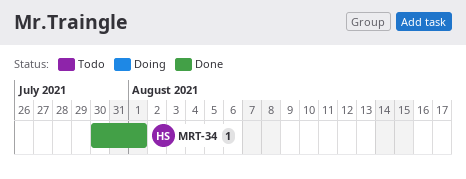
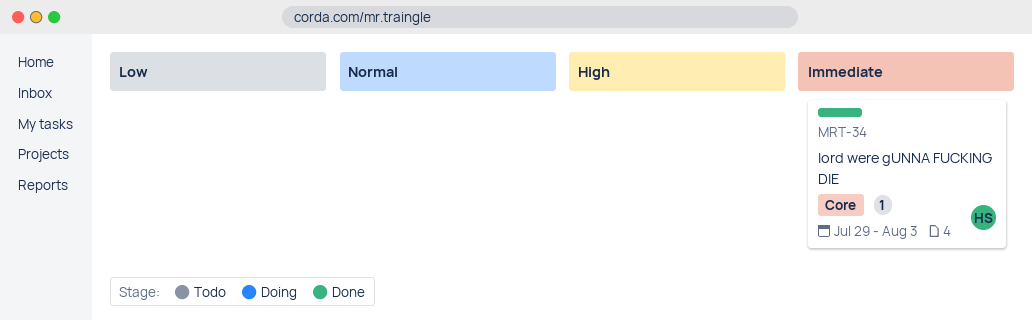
MRT-34, start: Jul 30 -> Jul 29
MRT-34, due: Aug 1 -> Aug 3

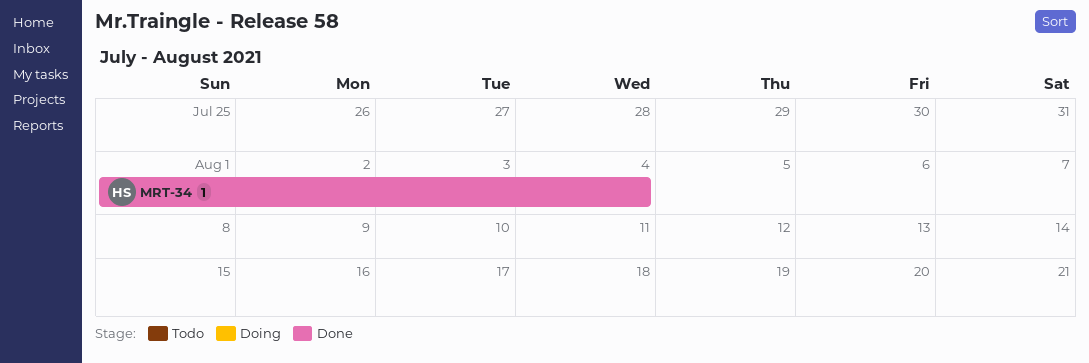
MRT-34, start: Jul 29 -> Aug 1
MRT-34, due: Aug 3 -> Aug 4

